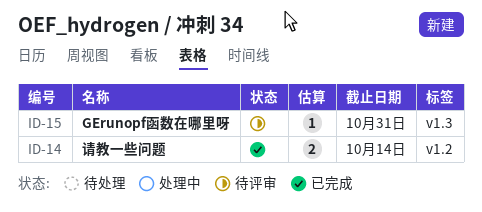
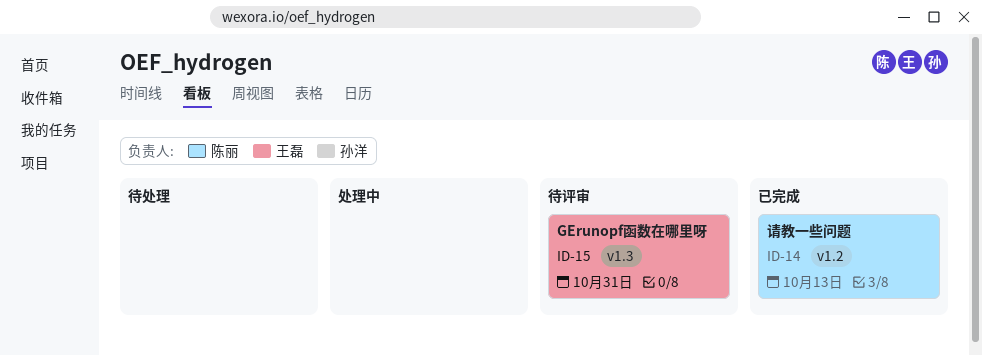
ID-14, due: Oct 14 -> Oct 13

